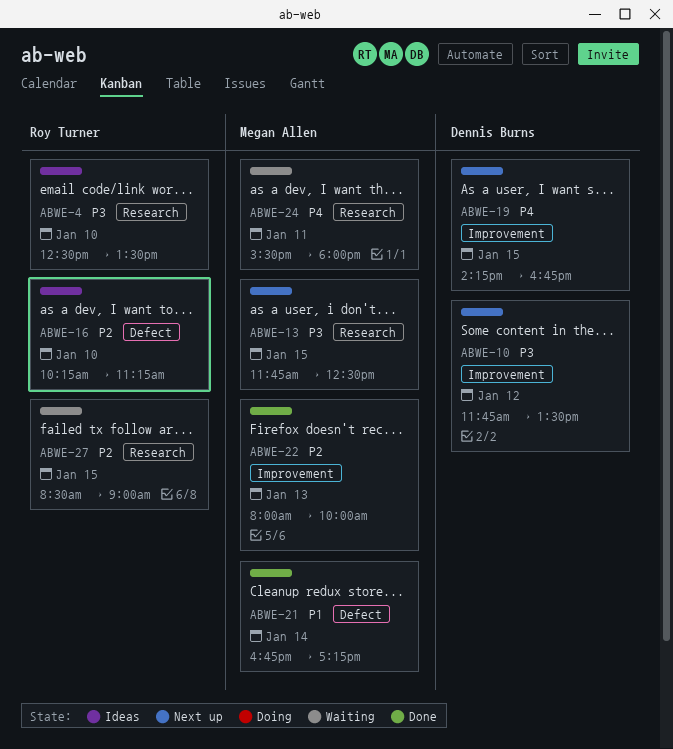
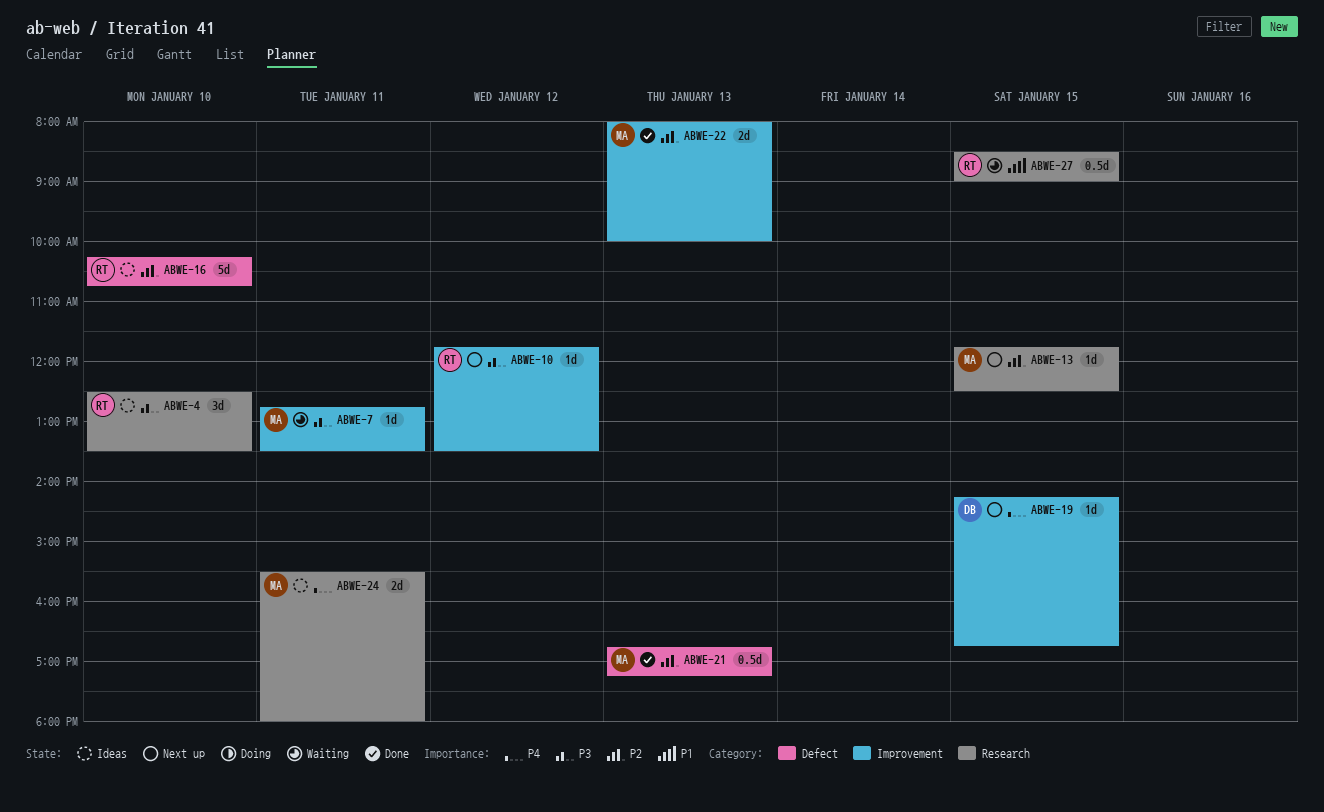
ABWE-7: none -> present
ABWE-10, owner: Dennis Burns -> Roy Turner
ABWE-13, priority: P3 -> P2
ABWE-16, ends: 11:15 -> 10:45
ABWE-21, priority: P1 -> P2
ABWE-21, day: Jan 14 -> Jan 13
ABWE-24, status: Waiting -> Ideas
ABWE-27, priority: P2 -> P1

